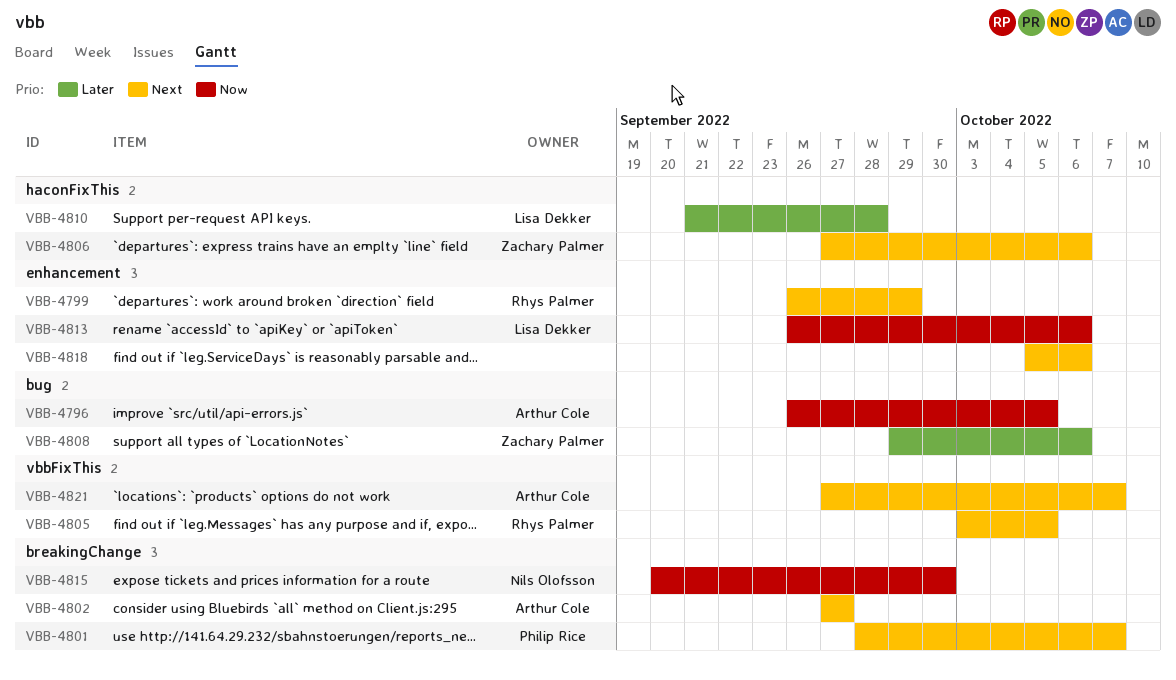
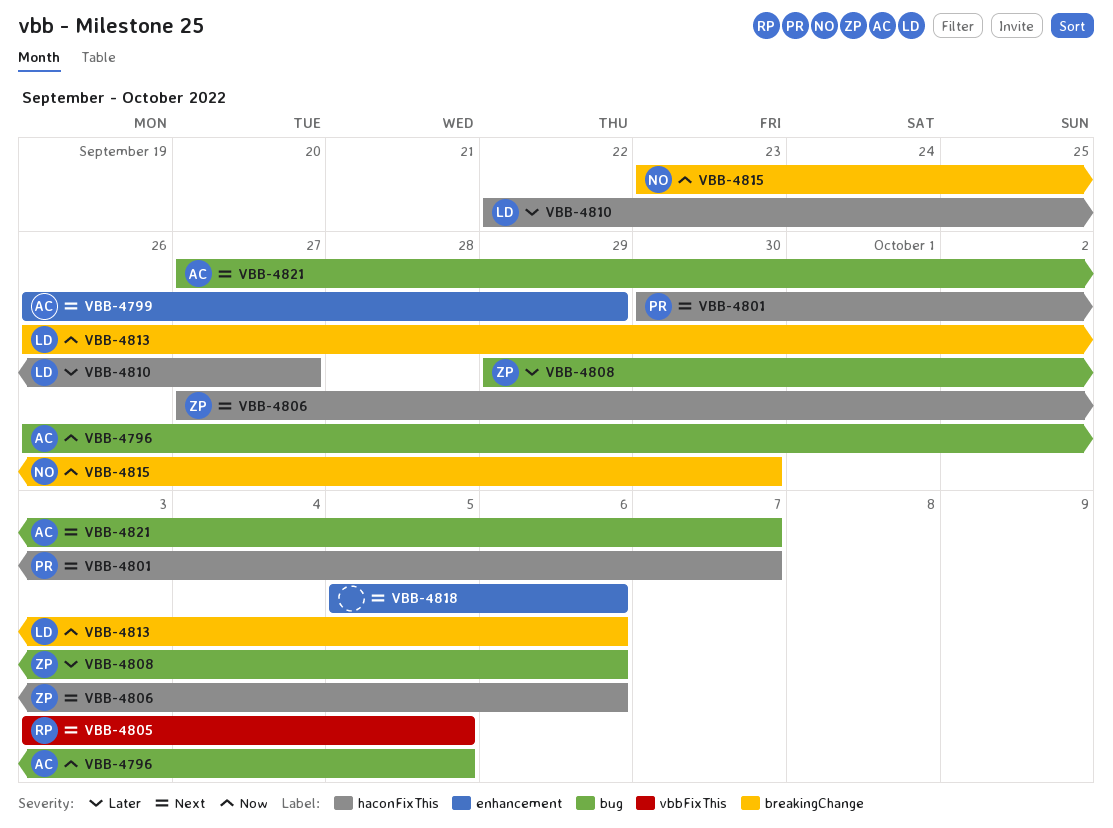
VBB-4799, owner: Rhys Palmer -> Arthur Cole
VBB-4801, label: breakingChange -> haconFixThis
VBB-4801, start: Sep 28 -> Sep 30
VBB-4802: present -> none
VBB-4810, start: Sep 21 -> Sep 22
VBB-4810, due: Sep 28 -> Sep 27
VBB-4813, label: enhancement -> breakingChange
VBB-4815, start: Sep 20 -> Sep 23
VBB-4821, label: vbbFixThis -> bug

